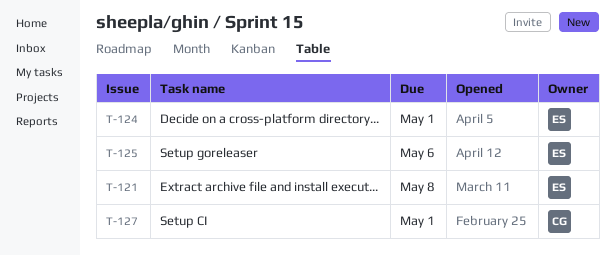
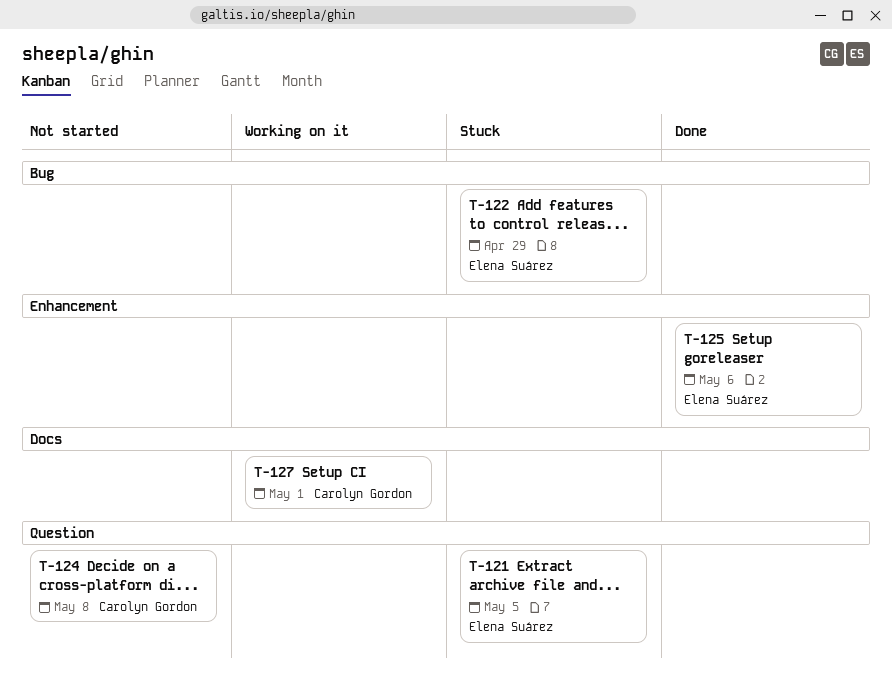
T-121, due: May 8 -> May 5
T-122: none -> present
T-124, owner: Elena Suárez -> Carolyn Gordon
T-124, due: May 1 -> May 8

